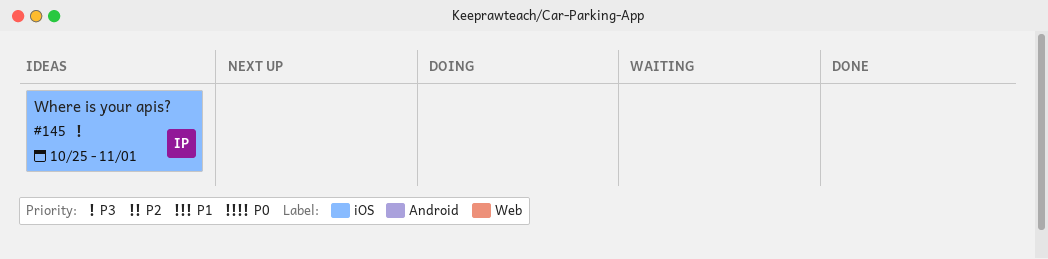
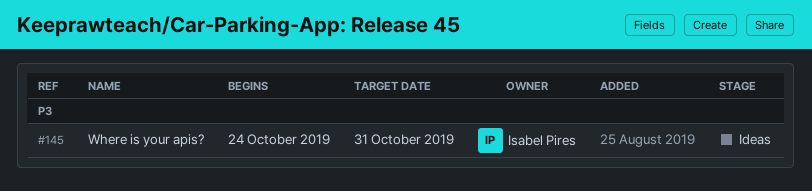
#145, start: Oct 25 -> Oct 24
#145, due: Nov 1 -> Oct 31

